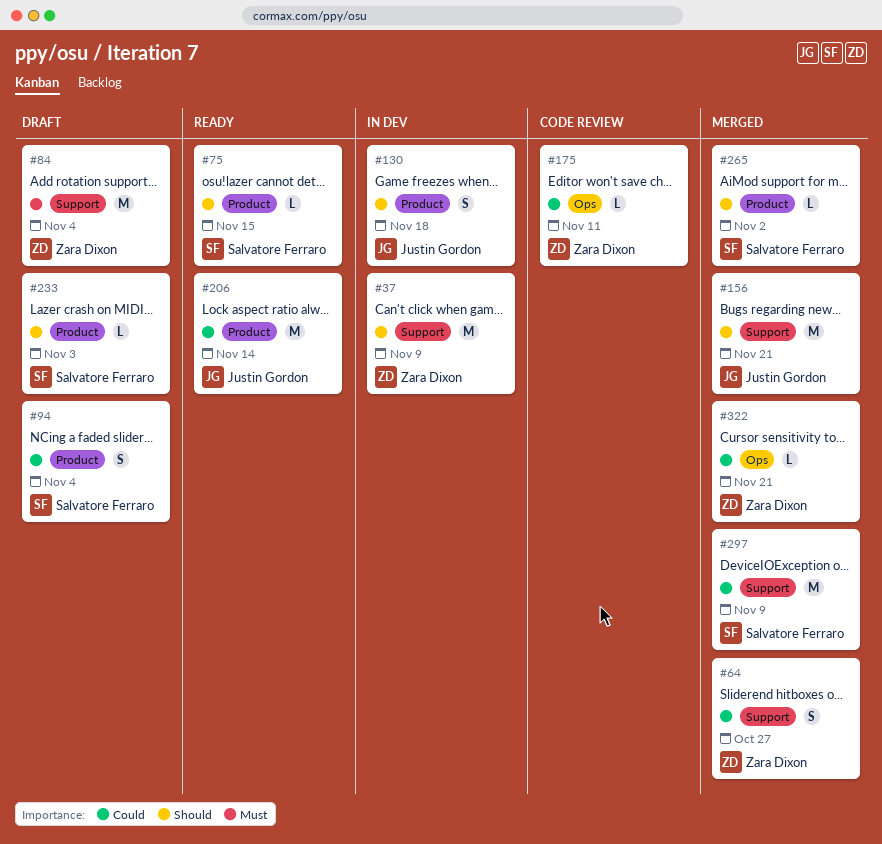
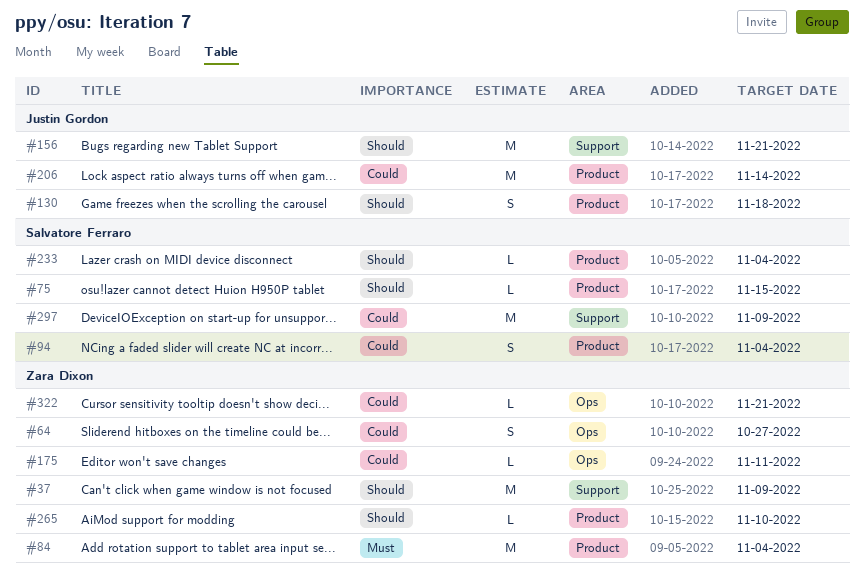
#64, label: Support -> Ops
#84, label: Support -> Product
#233, due: Nov 3 -> Nov 4
#265, owner: Salvatore Ferraro -> Zara Dixon
#265, due: Nov 2 -> Nov 10

